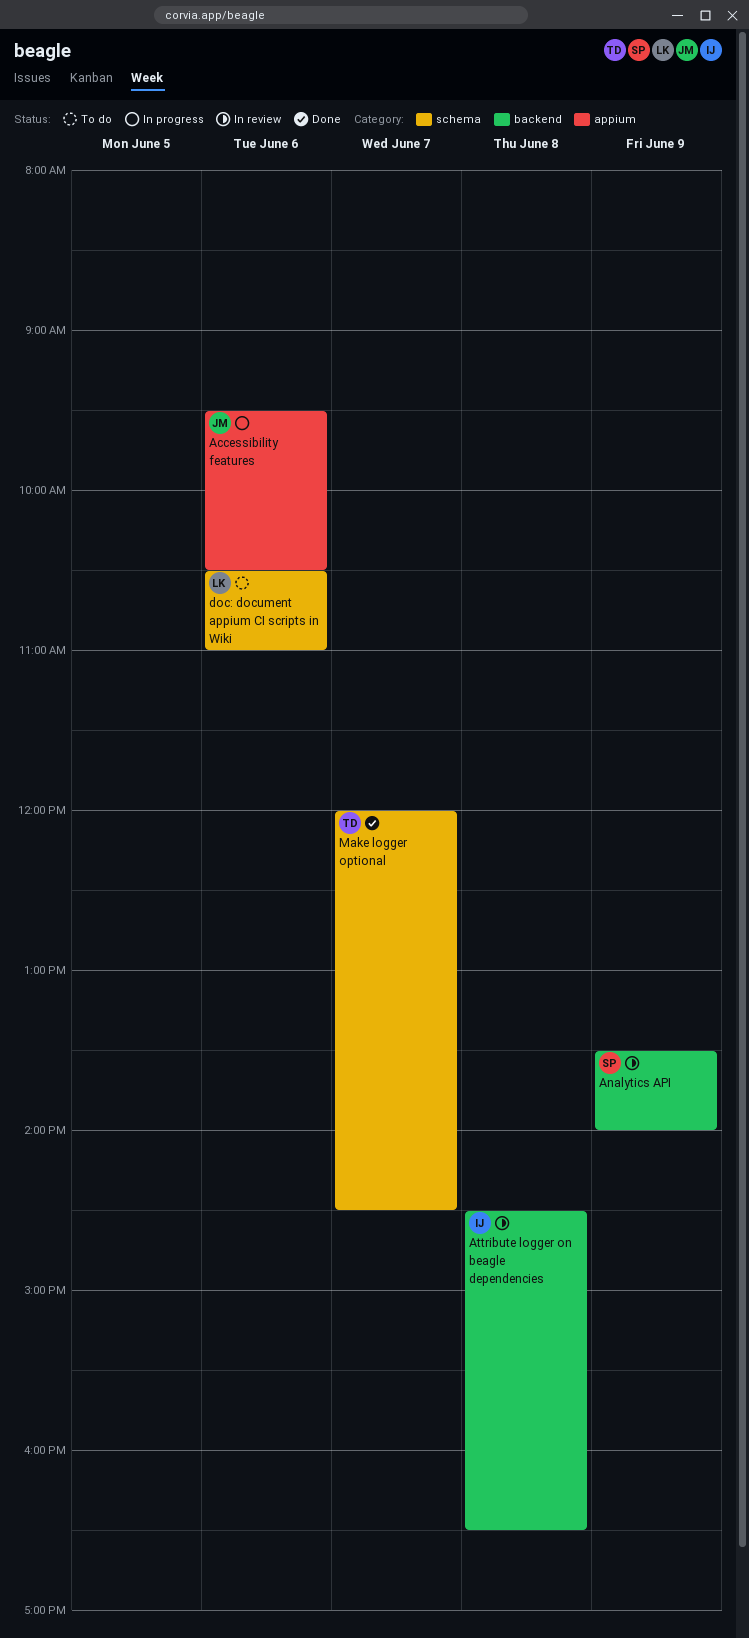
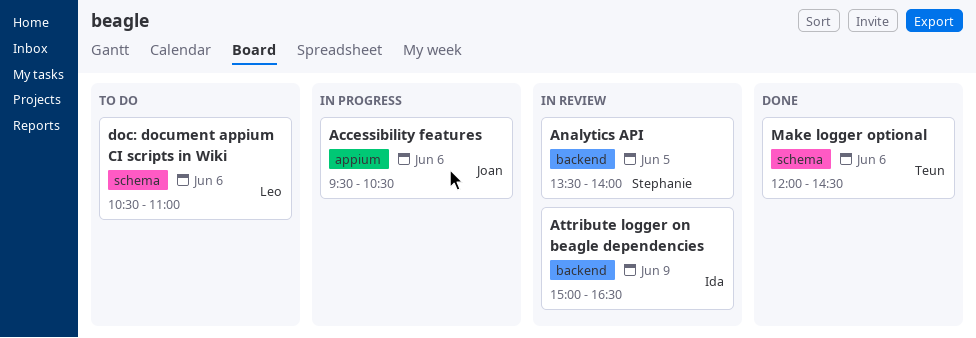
Analytics API, day: Jun 9 -> Jun 5
Attribute logger on beagle dependencies, day: Jun 8 -> Jun 9
Attribute logger on beagle dependencies, begins: 14:30 -> 15:00
Make logger optional, day: Jun 7 -> Jun 6

